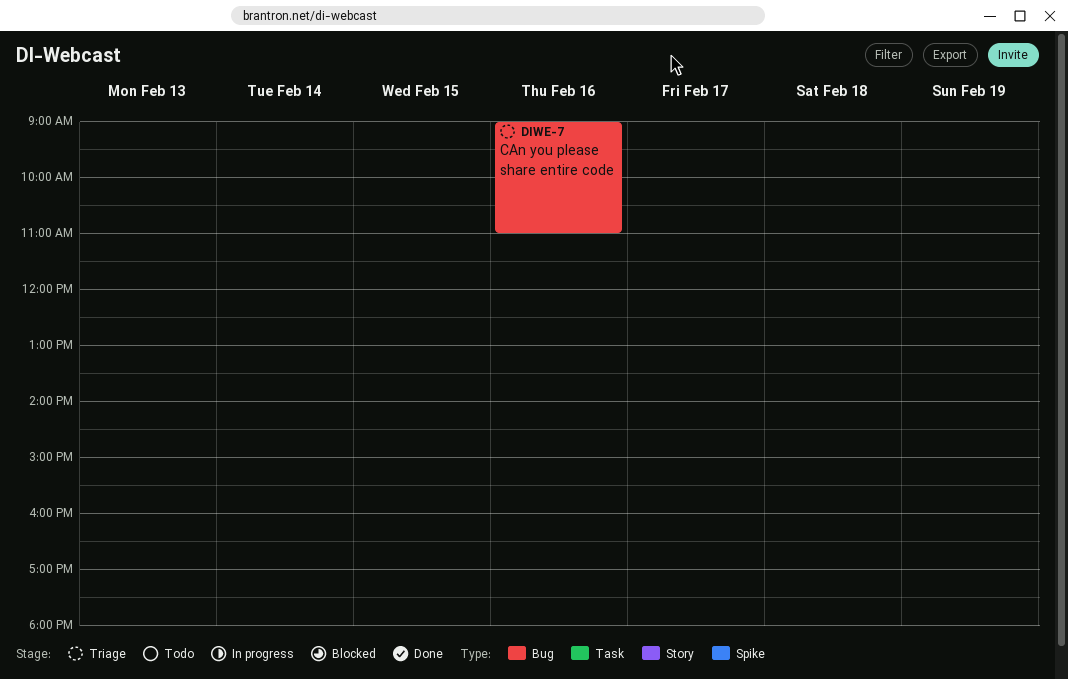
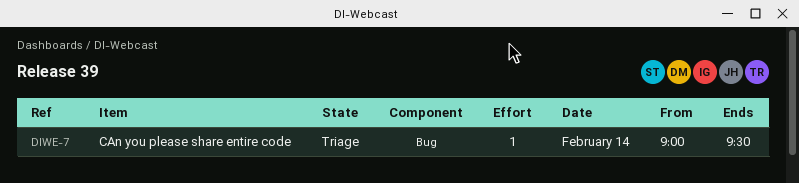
DIWE-7, day: Feb 16 -> Feb 14
DIWE-7, ends: 11:00 -> 09:30

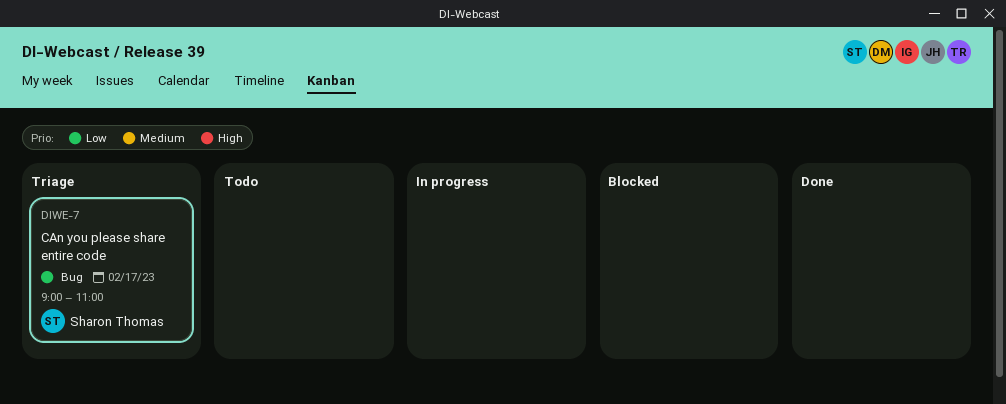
DIWE-7, day: Feb 14 -> Feb 17
DIWE-7, ends: 09:30 -> 11:00

